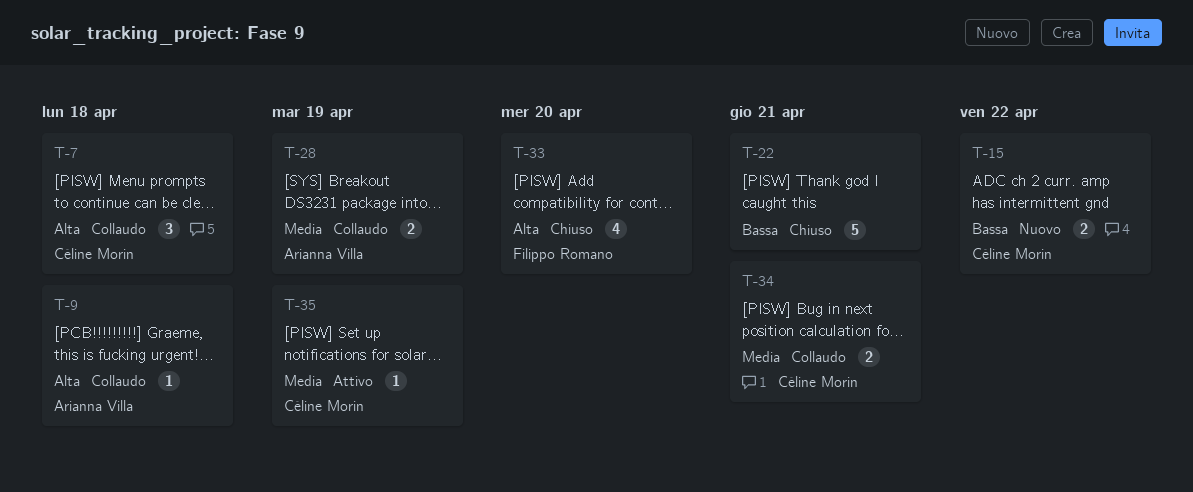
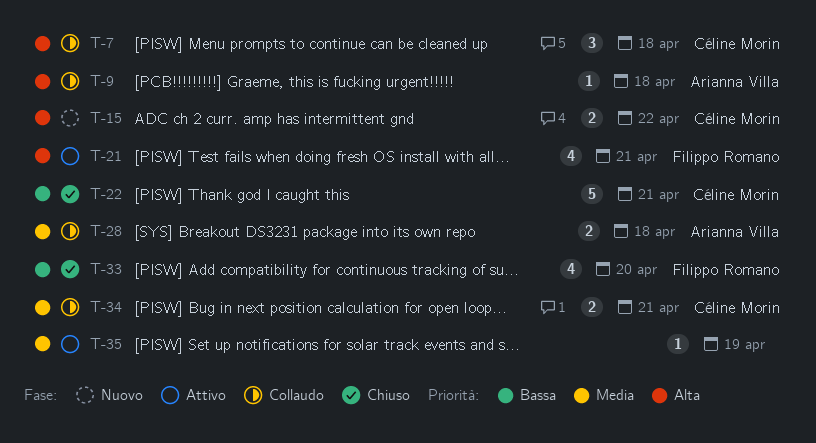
T-15, priority: Bassa -> Alta
T-21: none -> present
T-22, owner: none -> Céline Morin
T-28, due: Apr 19 -> Apr 18
T-33, priority: Alta -> Bassa
T-35, owner: Céline Morin -> none

